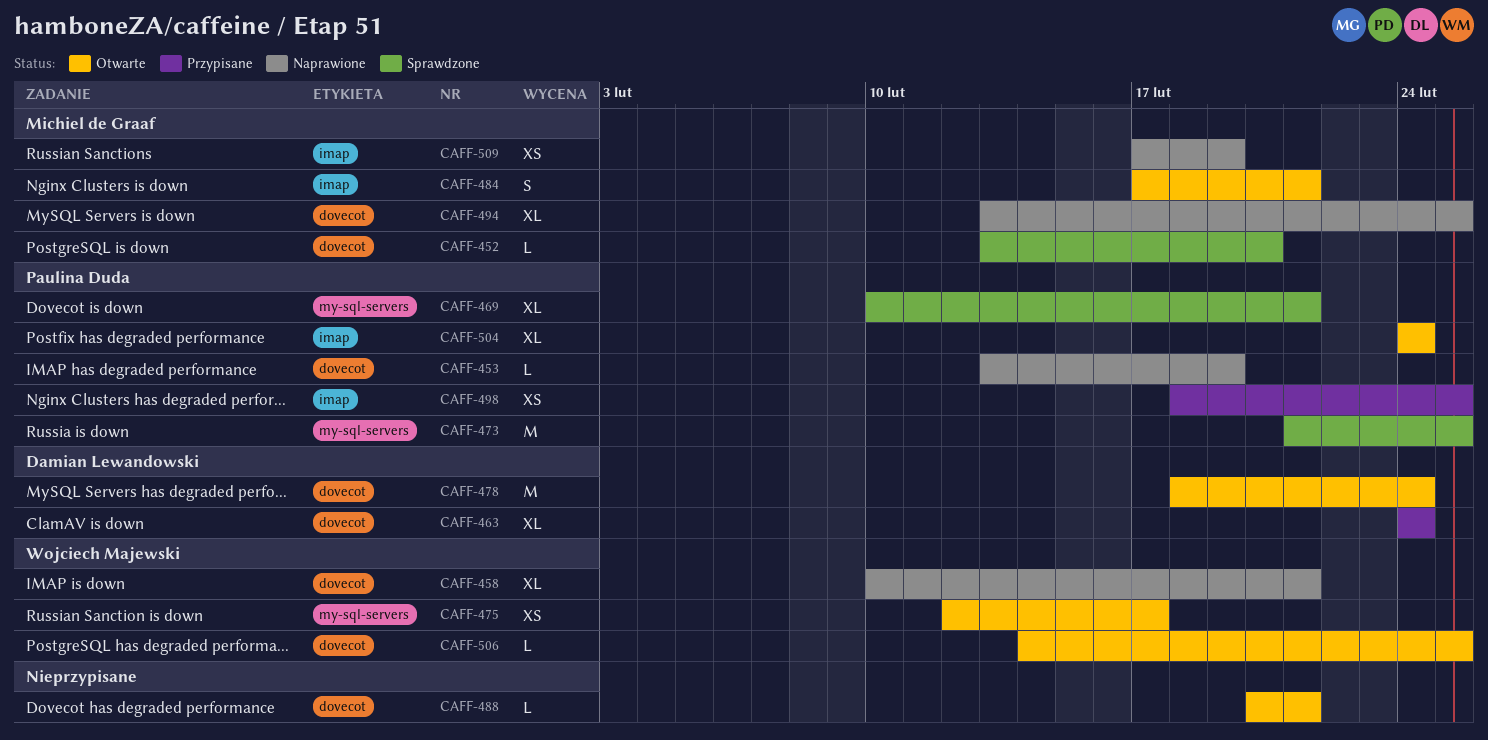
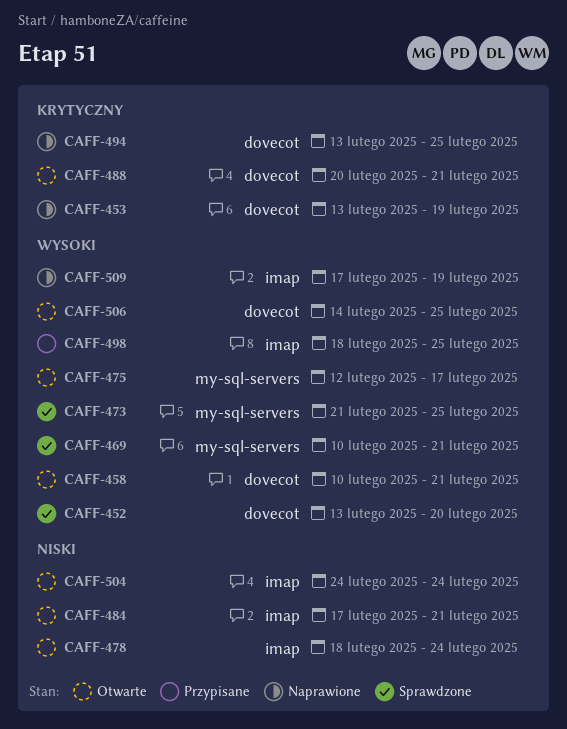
CAFF-458, status: Naprawione -> Otwarte
CAFF-463: present -> none
CAFF-478, label: dovecot -> imap

